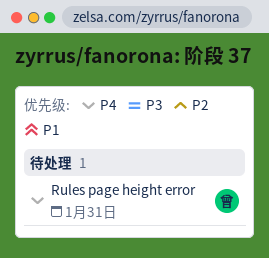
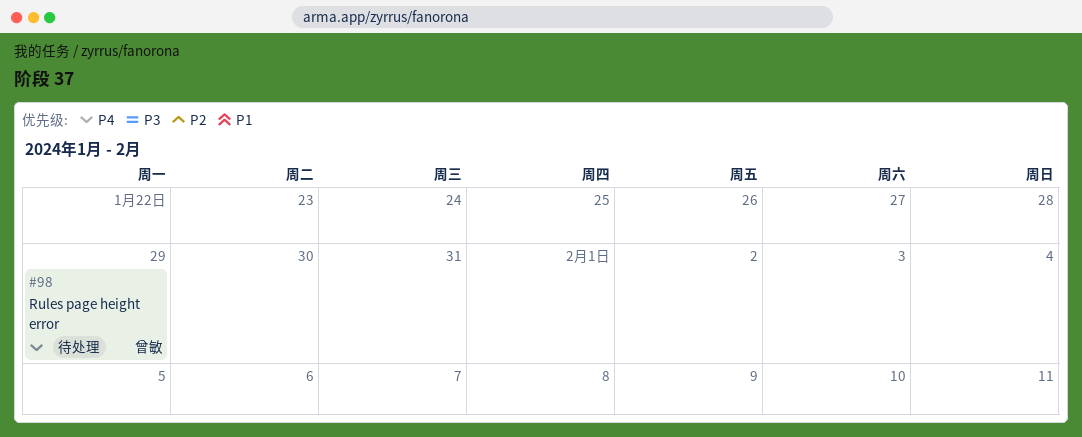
Rules page height error, due: Jan 31 -> Jan 29

